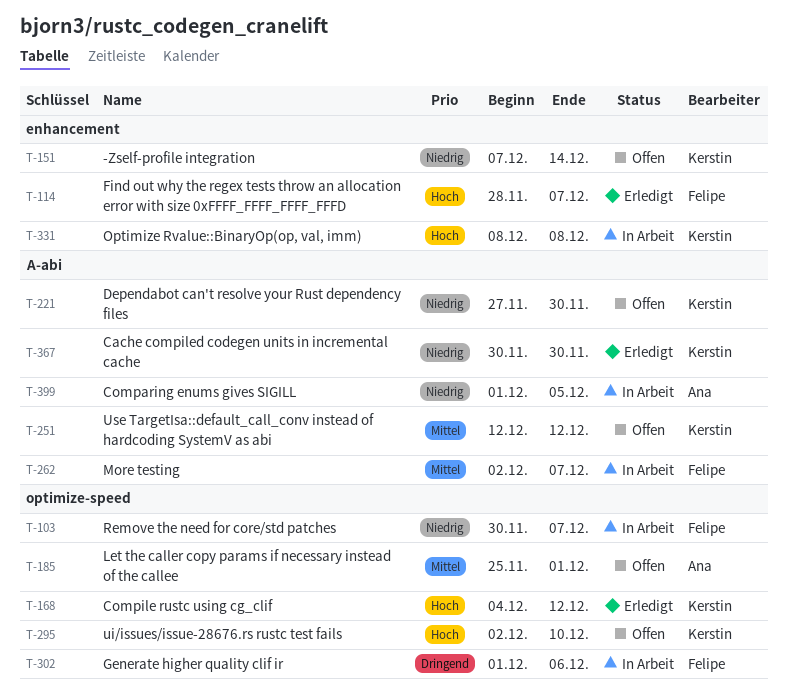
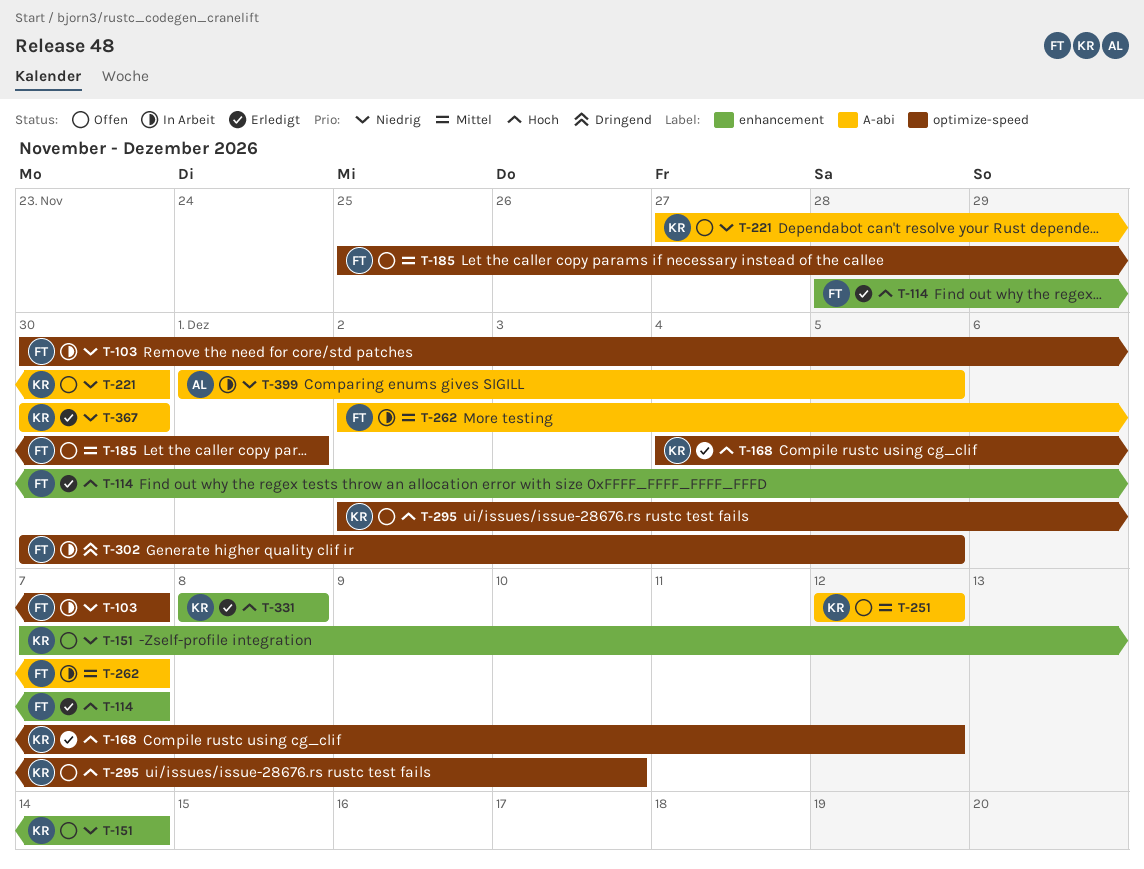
T-185, owner: Ana -> Felipe
T-302, start: Dec 1 -> Nov 30
T-302, due: Dec 6 -> Dec 5
T-331, status: In Arbeit -> Erledigt

